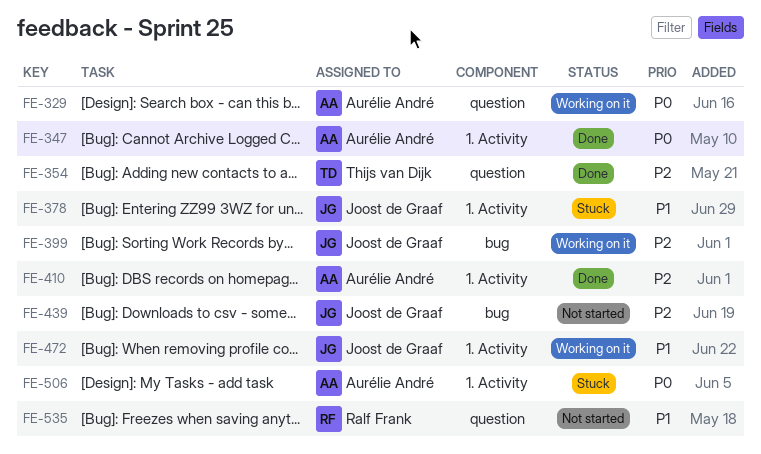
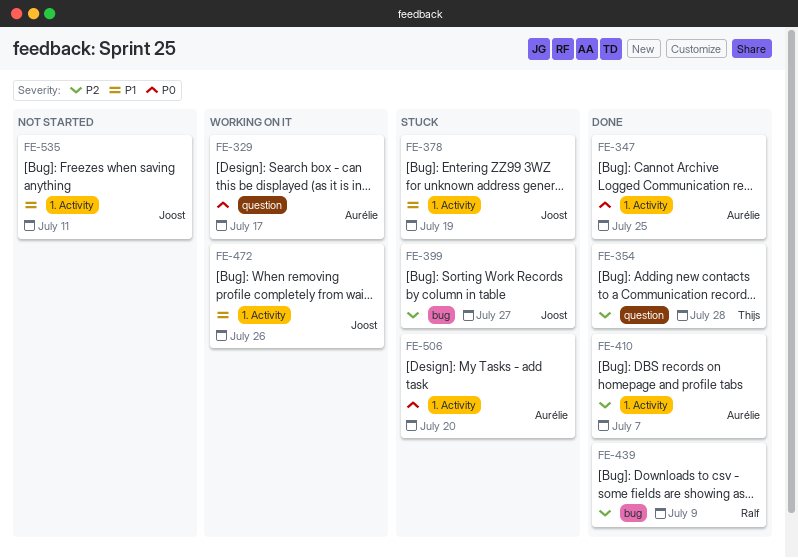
FE-399, status: Working on it -> Stuck
FE-439, status: Not started -> Done
FE-439, owner: Joost de Graaf -> Ralf Frank
FE-535, owner: Ralf Frank -> Joost de Graaf
FE-535, label: question -> 1. Activity

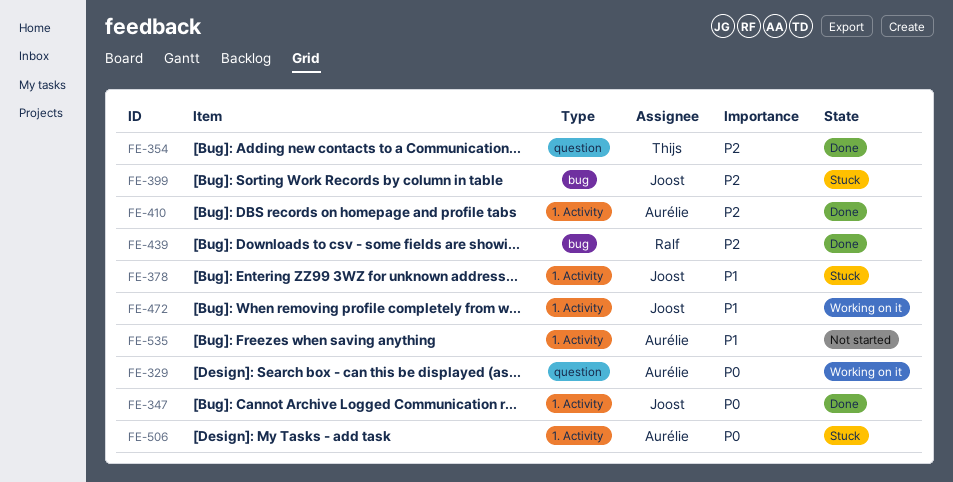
FE-347, owner: Aurélie -> Joost
FE-535, owner: Joost -> Aurélie

